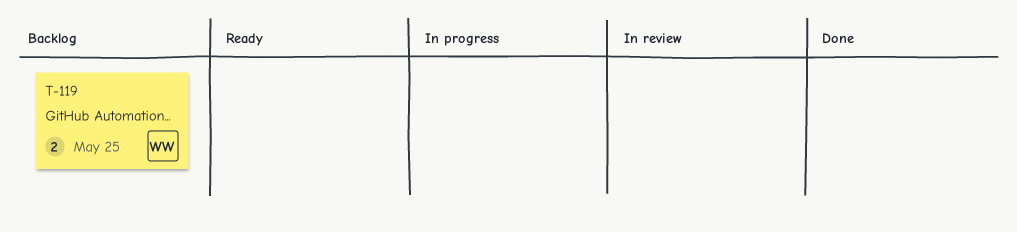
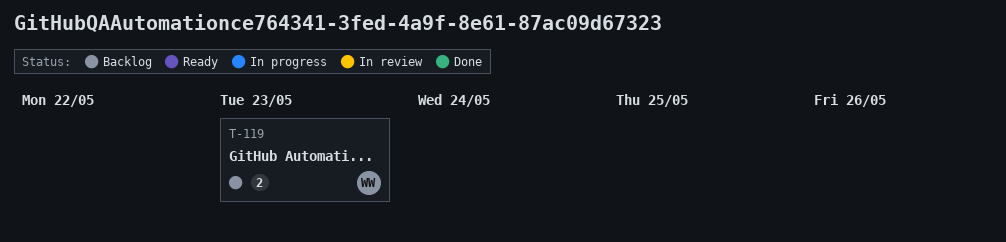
T-119, due: May 25 -> May 23

